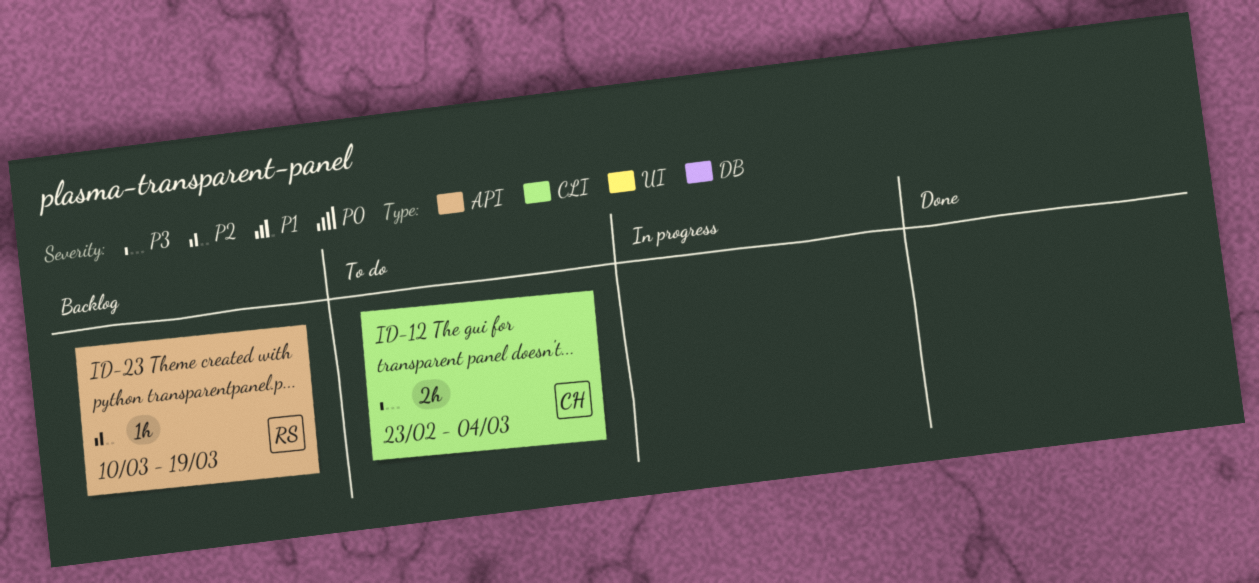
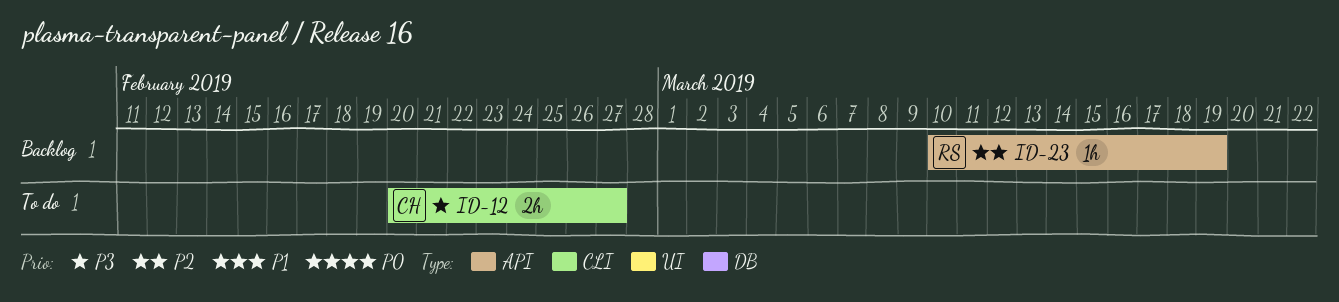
ID-12, start: Feb 23 -> Feb 20
ID-12, due: Mar 4 -> Feb 27

